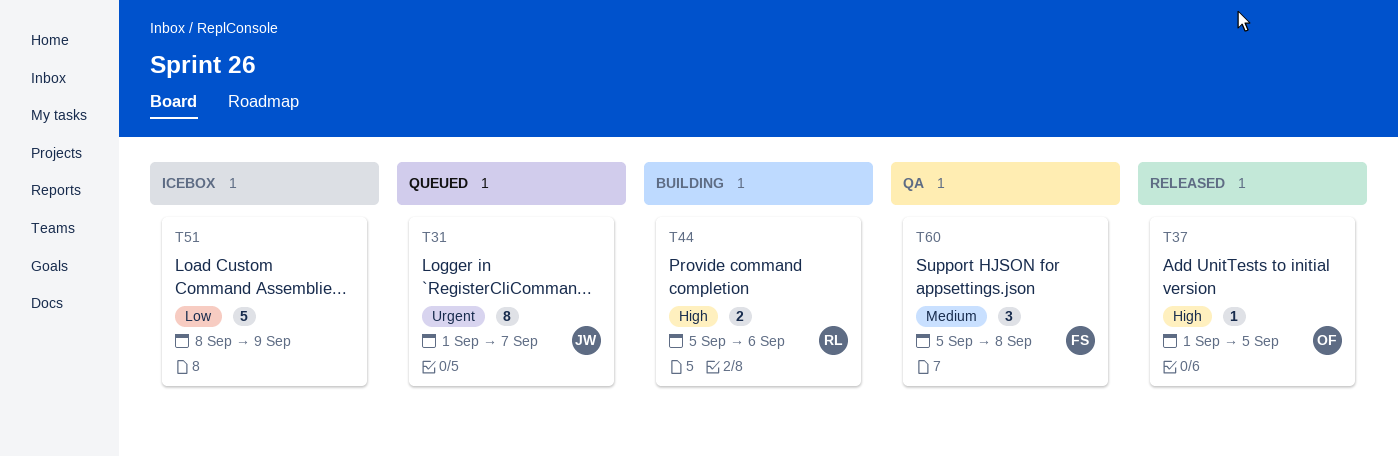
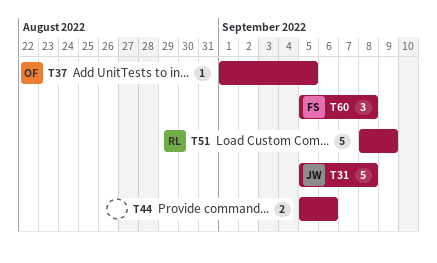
T31, estimate: 8 -> 5
T31, start: Sep 1 -> Sep 5
T31, due: Sep 7 -> Sep 8
T44, owner: RL -> none
T51, owner: none -> RL

